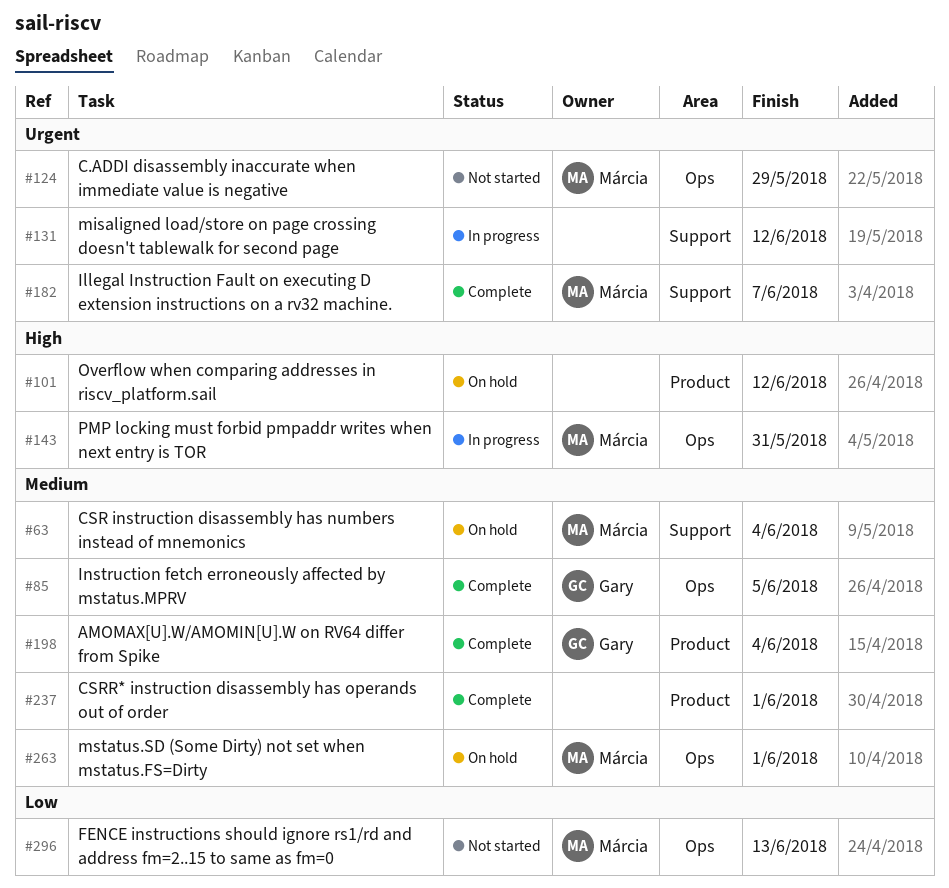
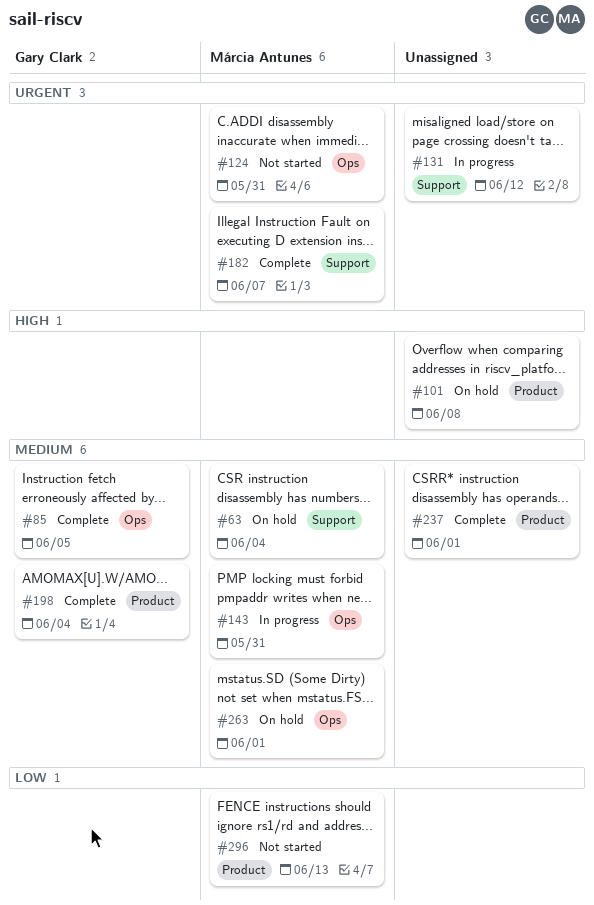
#101, due: Jun 12 -> Jun 8
#124, due: May 29 -> May 31
#143, priority: High -> Medium
#296, label: Ops -> Product

